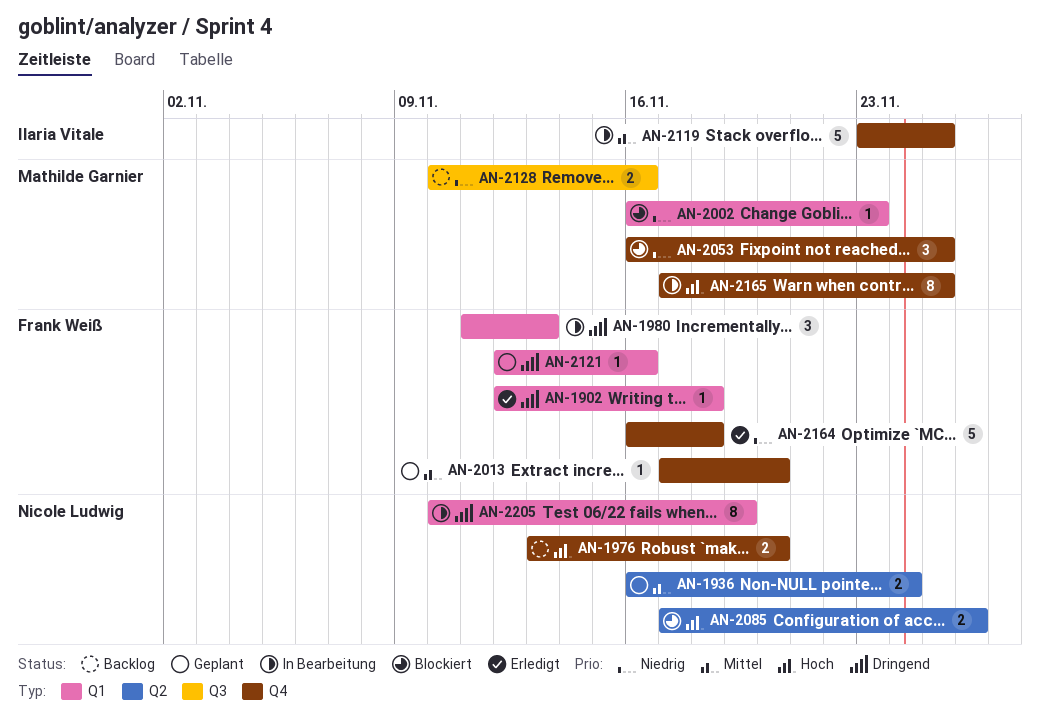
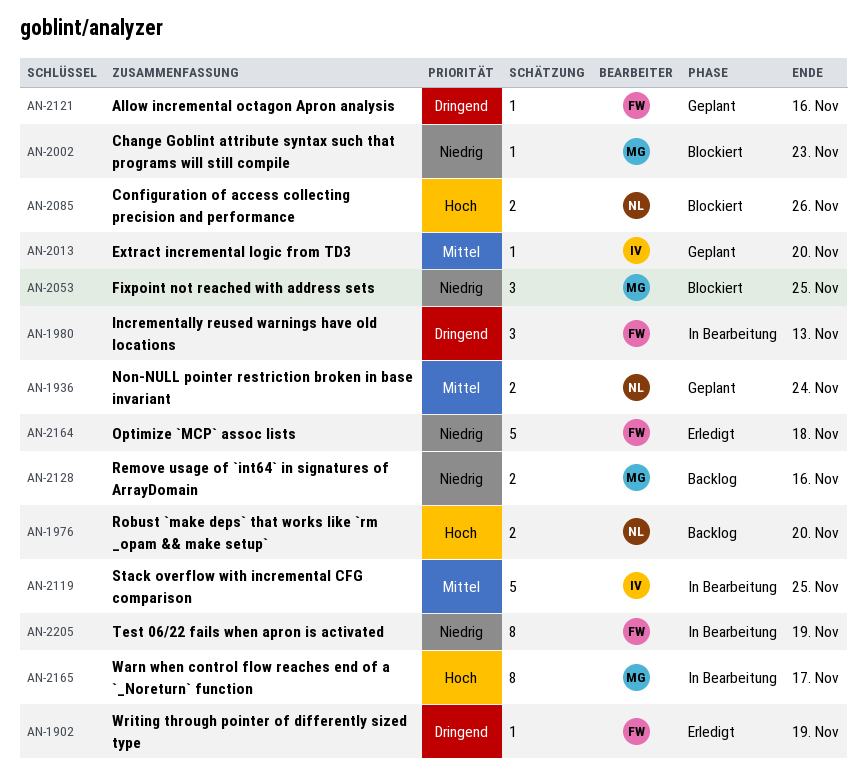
AN-1902, due: Nov 18 -> Nov 19
AN-2013, owner: Frank Weiß -> Ilaria Vitale
AN-2165, due: Nov 25 -> Nov 17
AN-2205, owner: Nicole Ludwig -> Frank Weiß
AN-2205, priority: Dringend -> Niedrig

